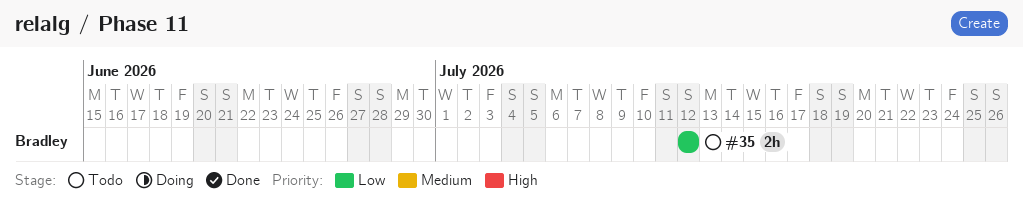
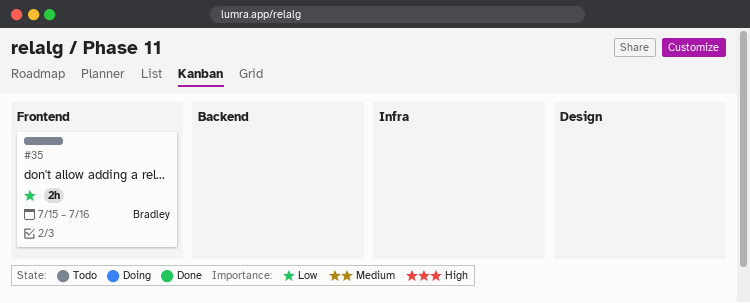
#35, start: Jul 12 -> Jul 15
#35, due: Jul 12 -> Jul 16

